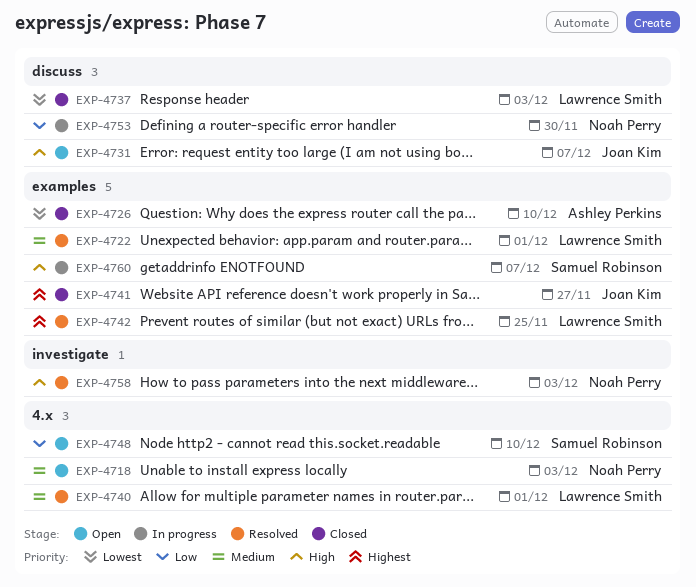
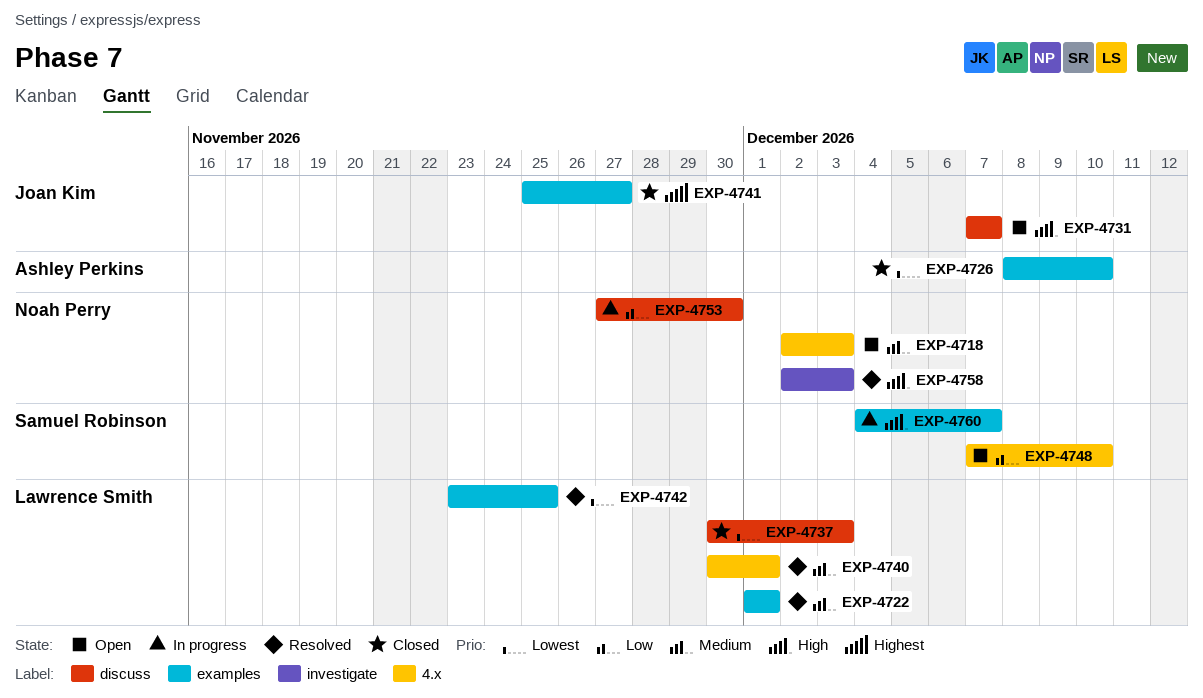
EXP-4742, priority: Highest -> Lowest

